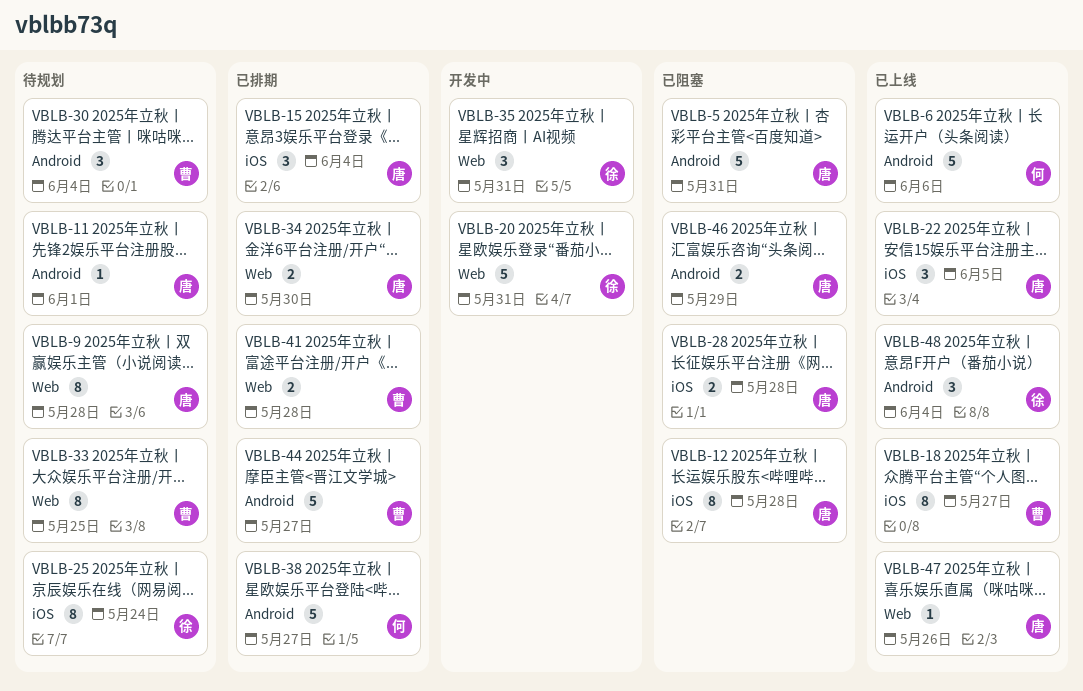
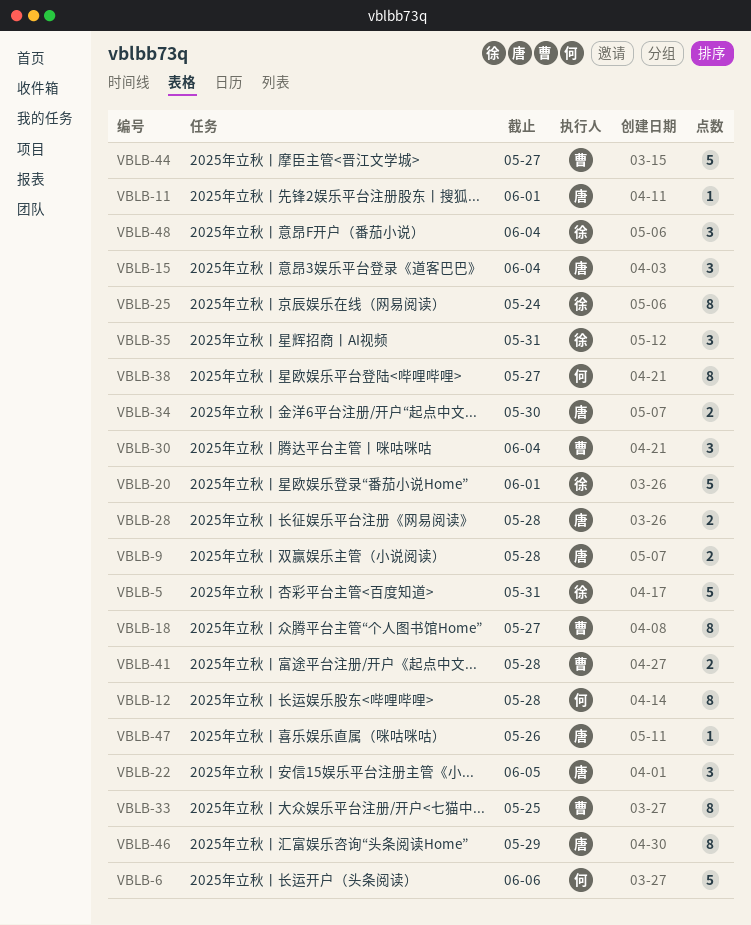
VBLB-5, owner: 唐 -> 徐
VBLB-9, estimate: 8 -> 2
VBLB-12, owner: 唐 -> 何
VBLB-20, due: May 31 -> Jun 1
VBLB-38, estimate: 5 -> 8
VBLB-46, estimate: 2 -> 8

